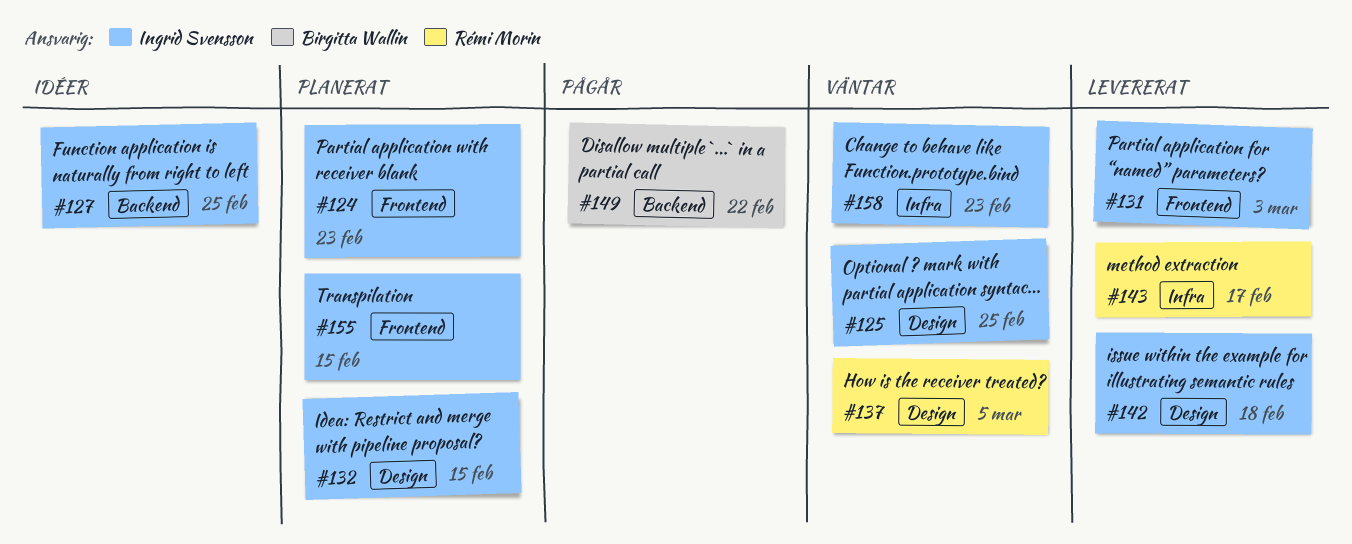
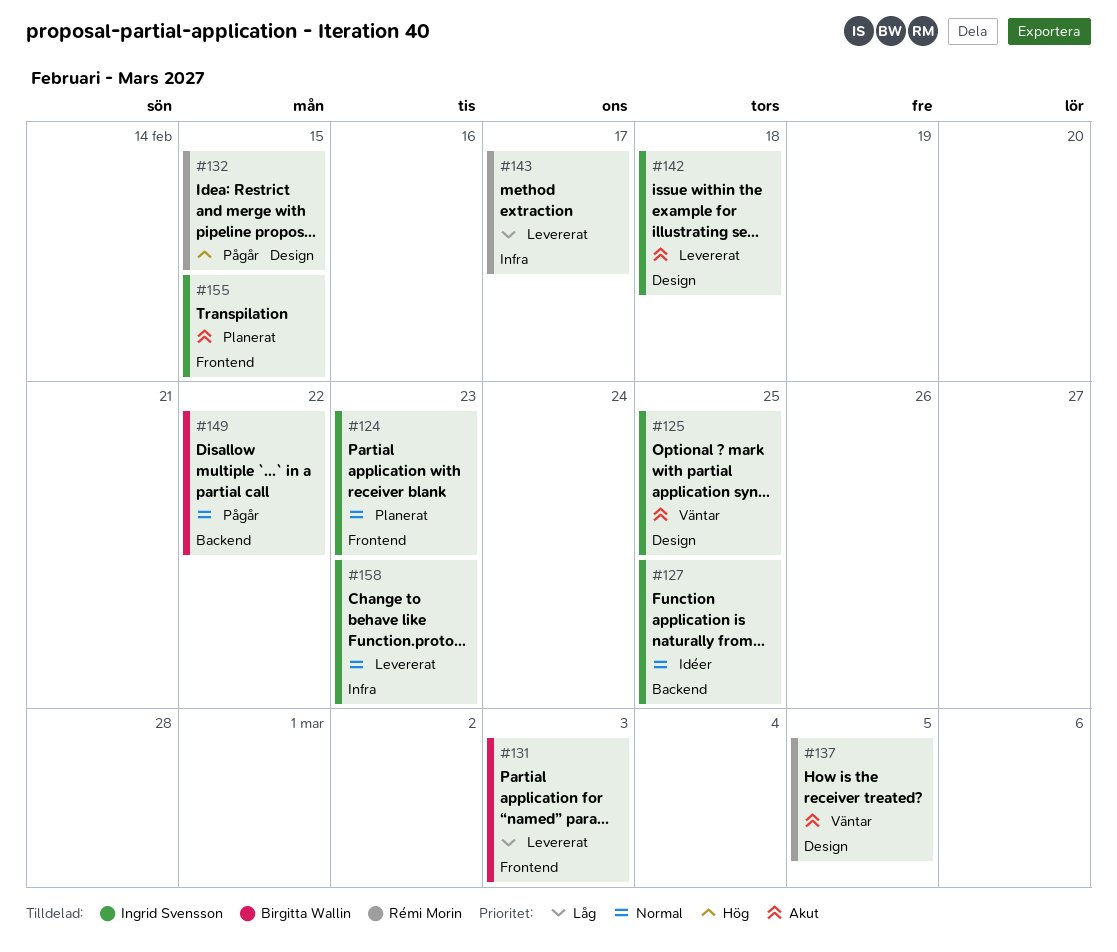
#131, owner: Ingrid Svensson -> Birgitta Wallin
#132, status: Planerat -> Pågår
#132, owner: Ingrid Svensson -> Rémi Morin
#158, status: Väntar -> Levererat

